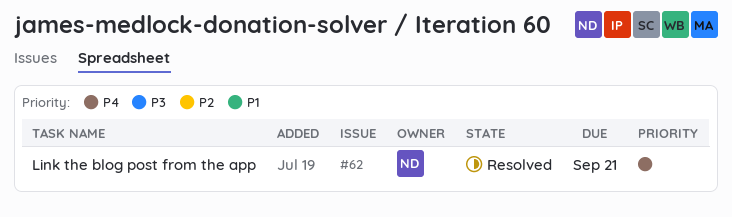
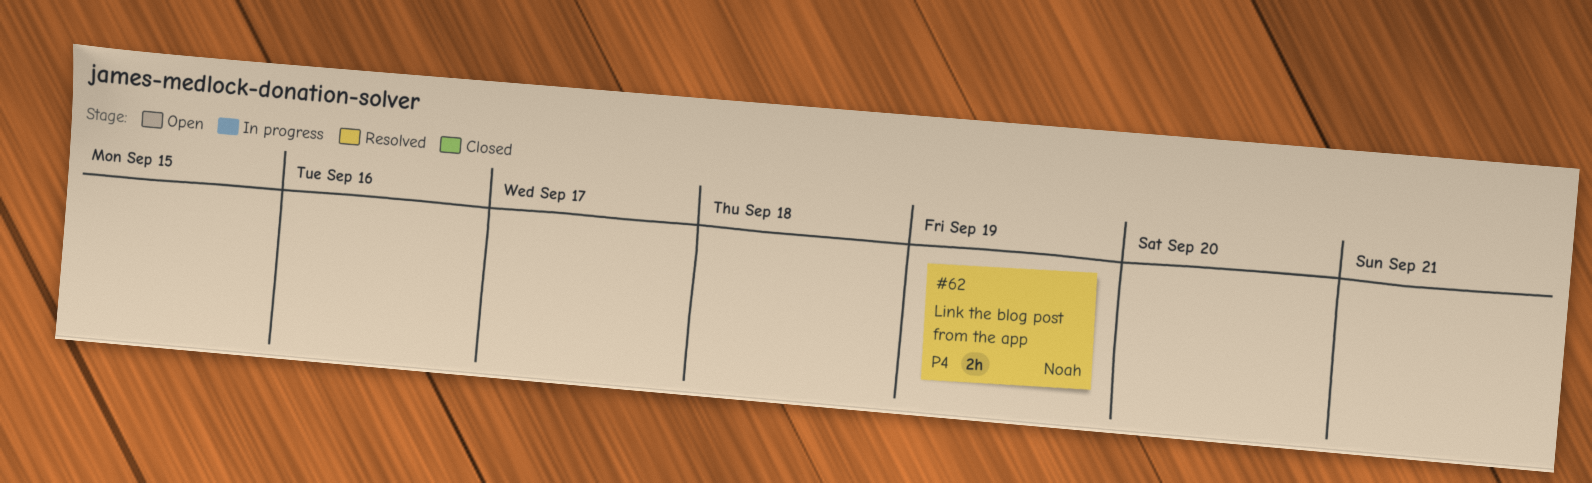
#62, due: Sep 21 -> Sep 19

